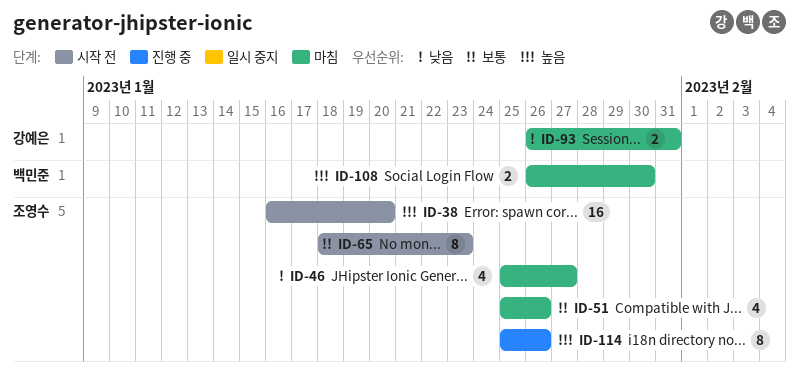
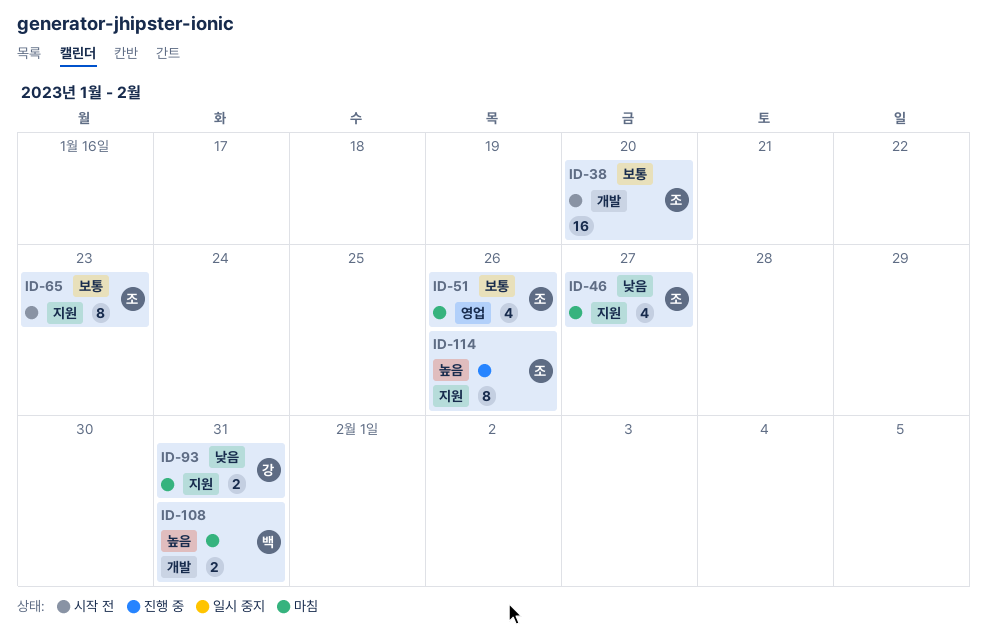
ID-38, priority: 높음 -> 보통
ID-108, due: Jan 30 -> Jan 31

